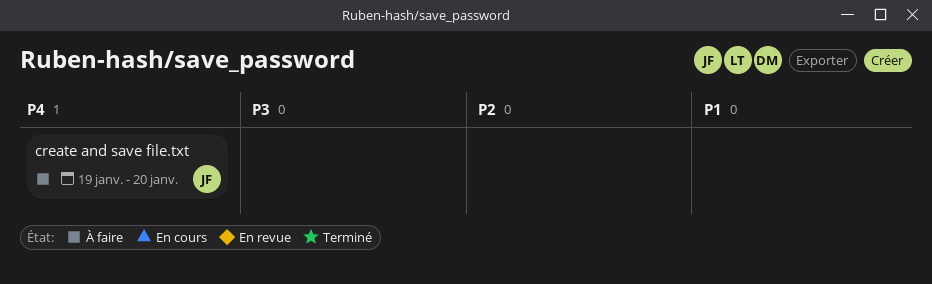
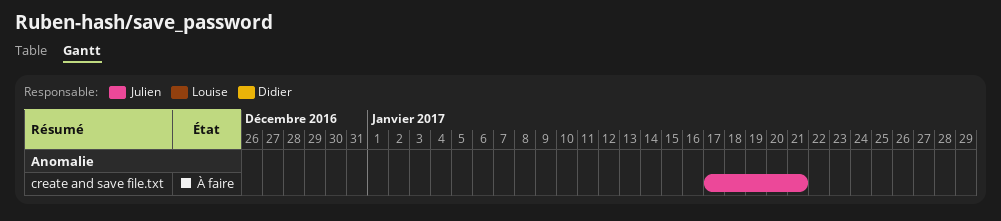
create and save file.txt, start: Jan 19 -> Jan 17
create and save file.txt, due: Jan 20 -> Jan 21

